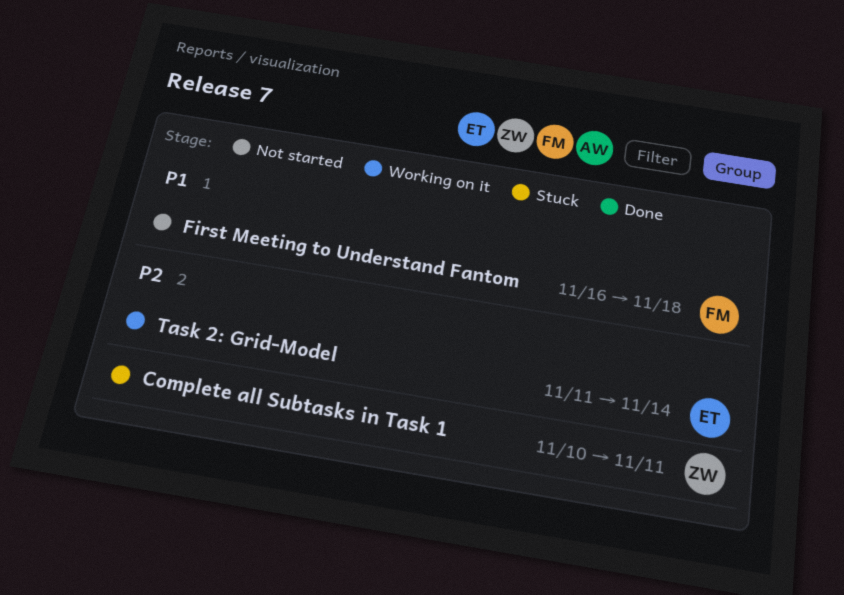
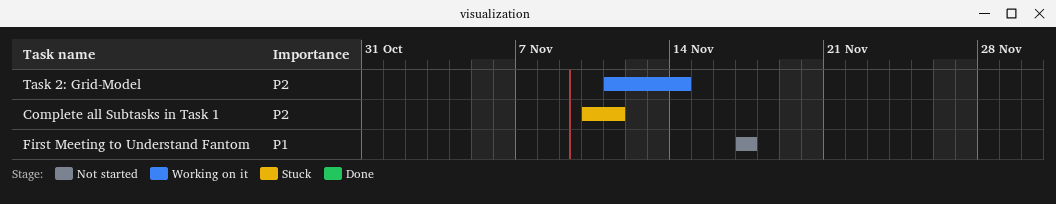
First Meeting to Understand Fantom, start: Nov 16 -> Nov 17
First Meeting to Understand Fantom, due: Nov 18 -> Nov 17

